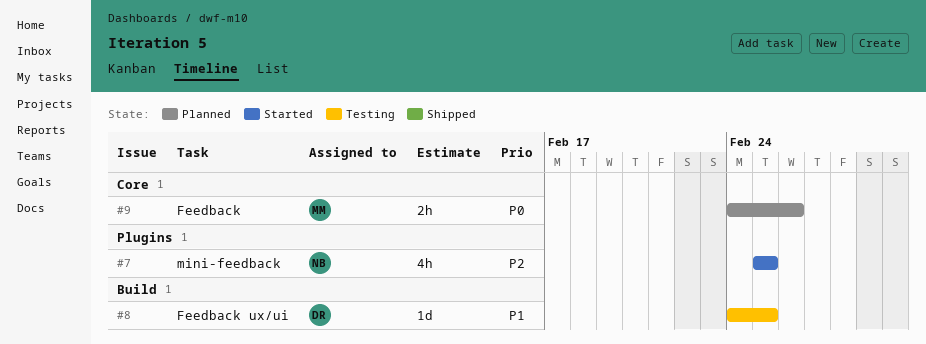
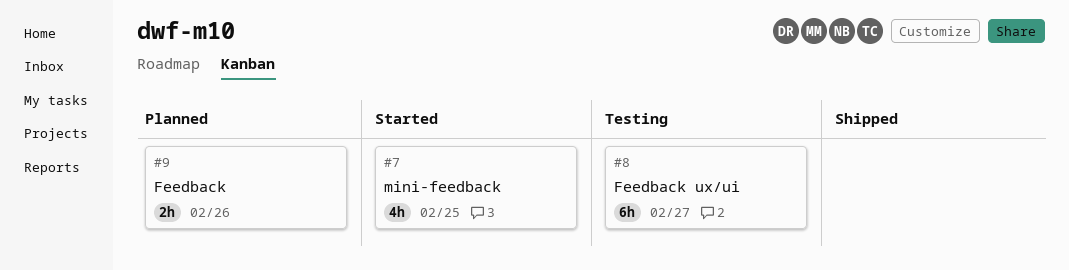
#8, estimate: 1d -> 6h
#8, due: Feb 25 -> Feb 27

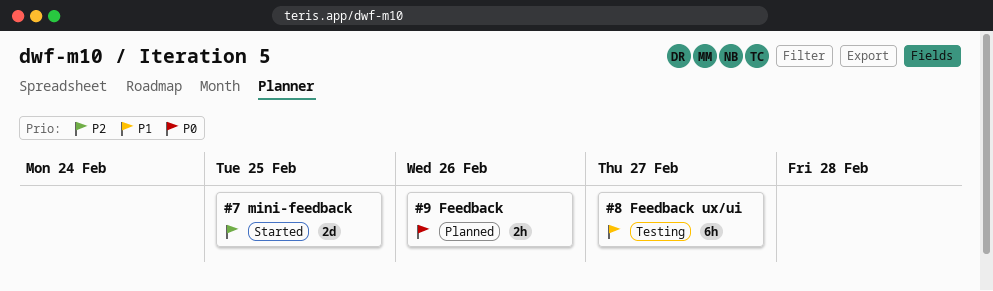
#7, estimate: 4h -> 2d

